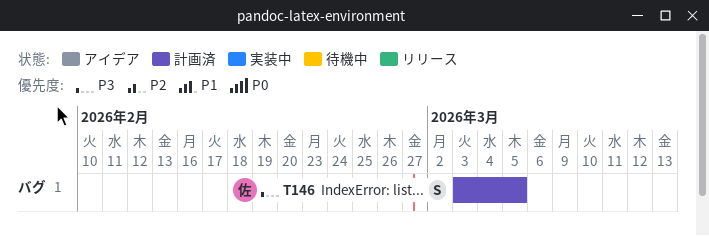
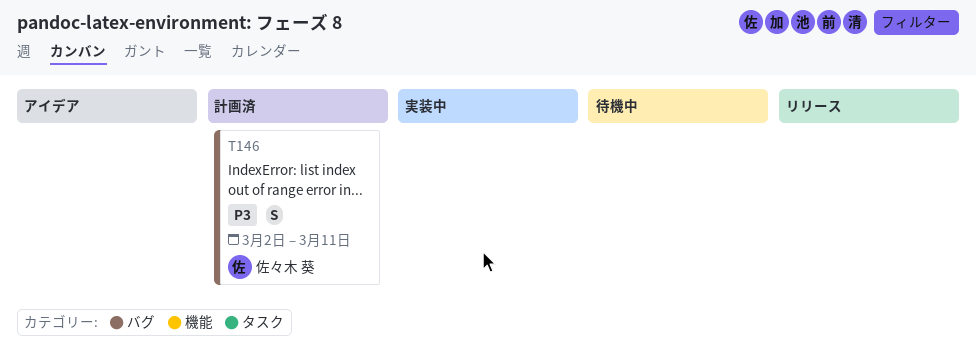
T146, start: Mar 3 -> Mar 2
T146, due: Mar 5 -> Mar 11

